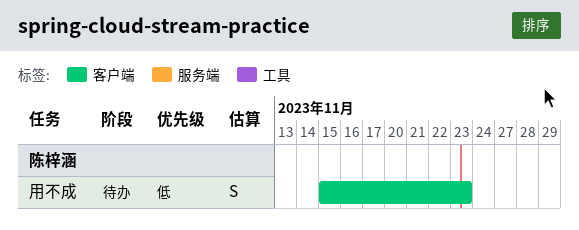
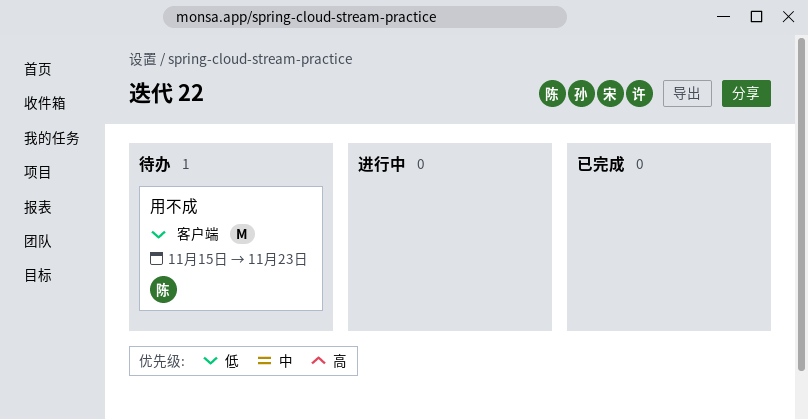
用不成, estimate: S -> M

